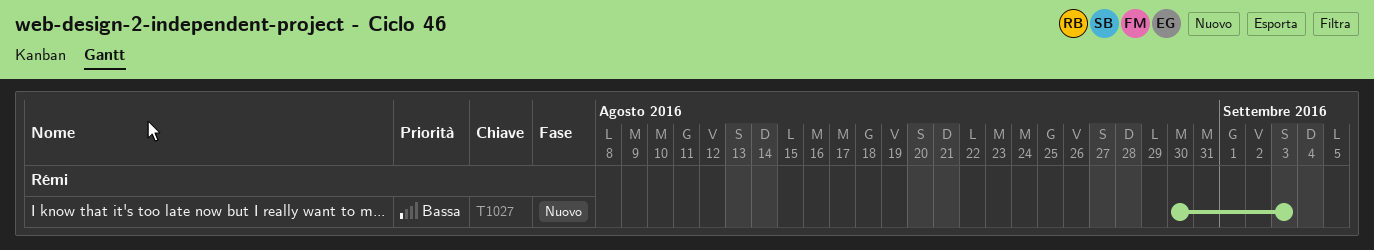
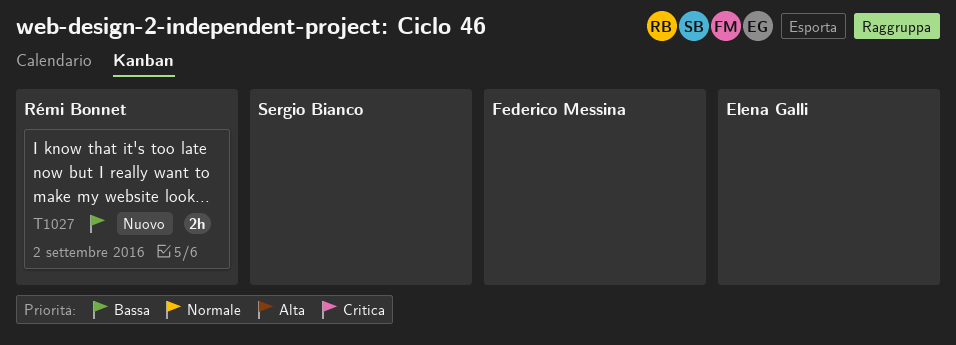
T1027, due: Sep 3 -> Sep 2

